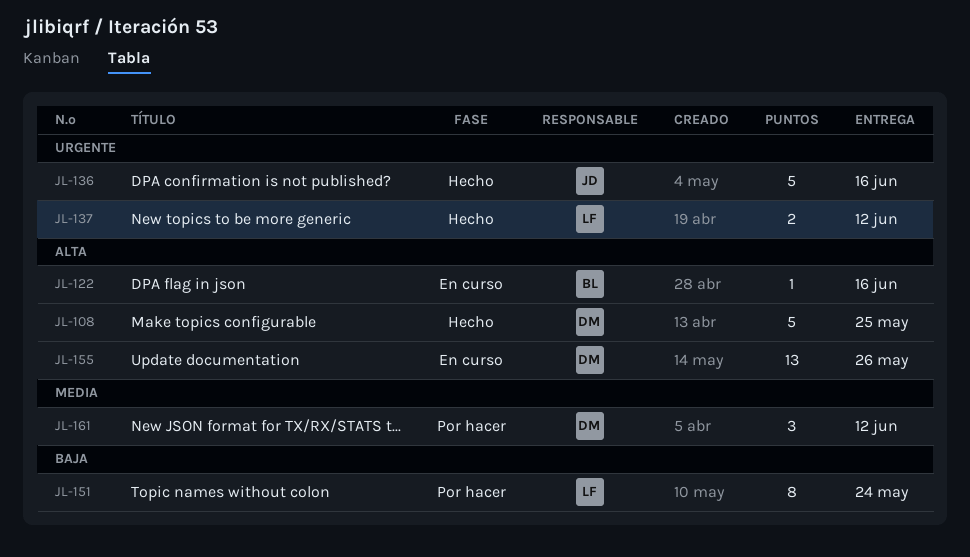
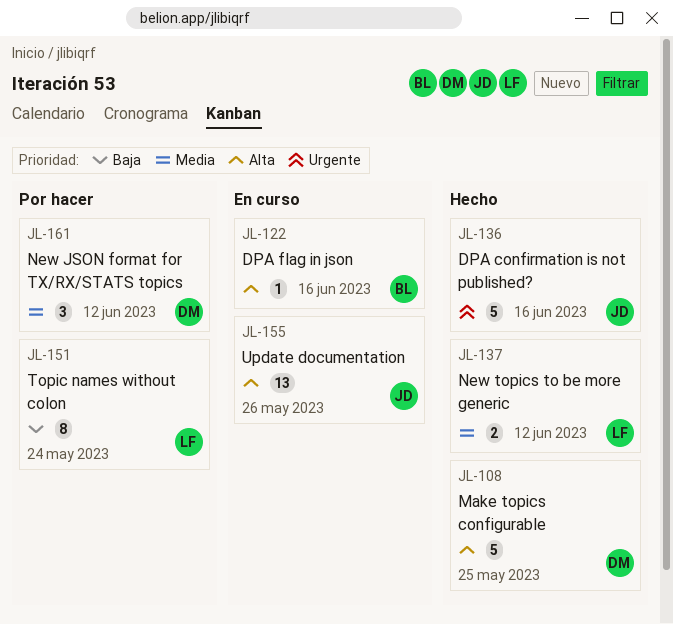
JL-137, priority: Urgente -> Media
JL-155, owner: DM -> JD

